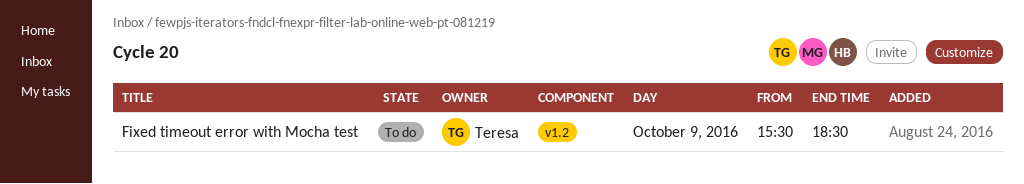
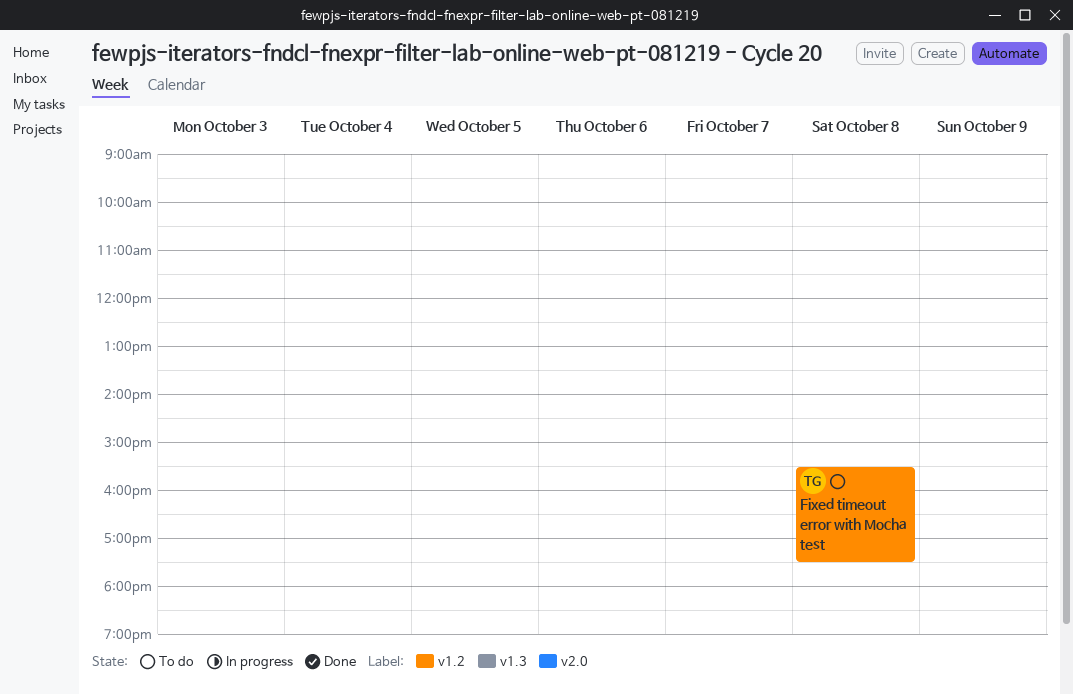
Fixed timeout error with Mocha test, day: Oct 9 -> Oct 8
Fixed timeout error with Mocha test, ends: 18:30 -> 17:30

